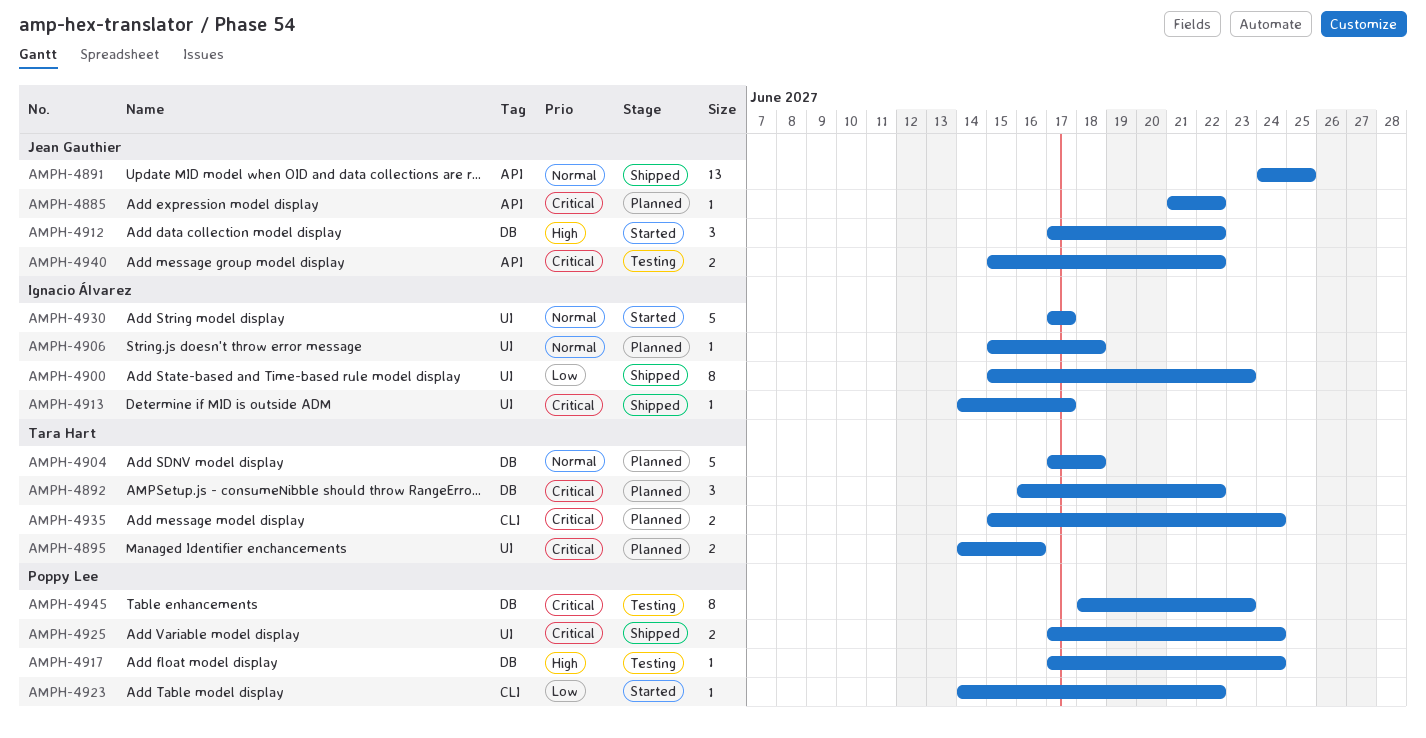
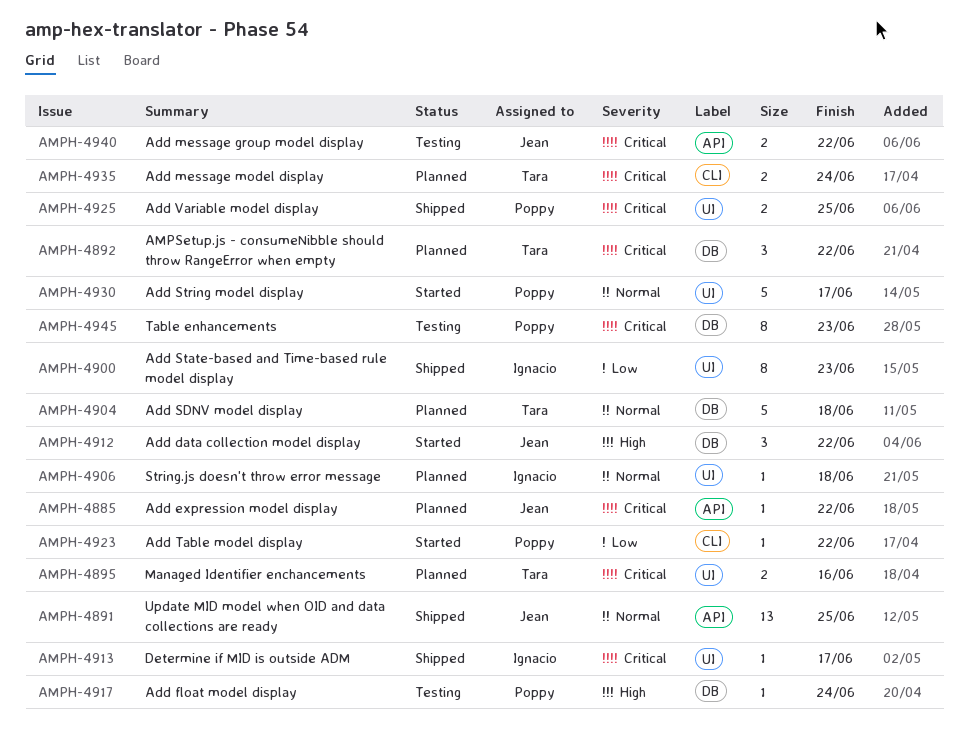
AMPH-4925, due: Jun 24 -> Jun 25
AMPH-4930, owner: Ignacio Álvarez -> Poppy Lee

